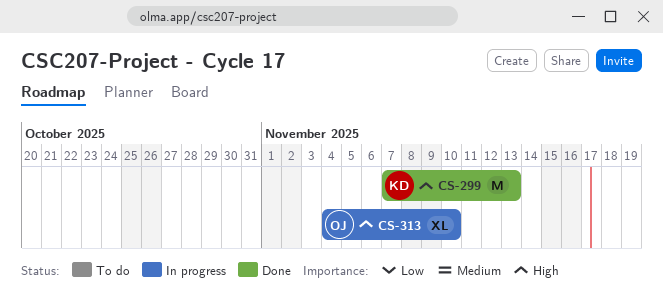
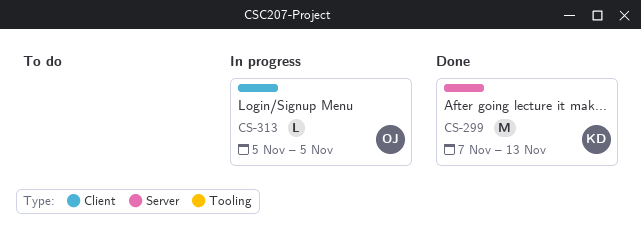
CS-313, estimate: XL -> L
CS-313, start: Nov 4 -> Nov 5
CS-313, due: Nov 10 -> Nov 5

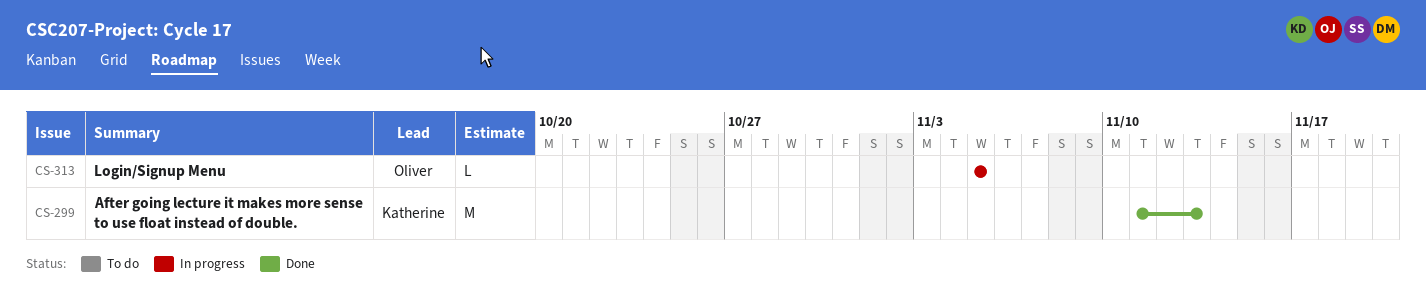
CS-299, start: Nov 7 -> Nov 11

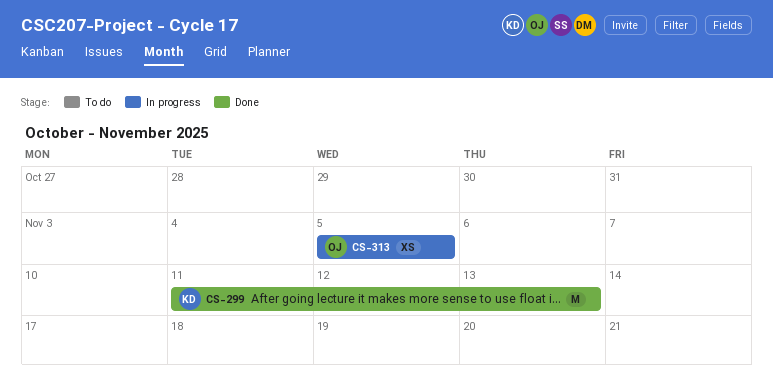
CS-313, estimate: L -> XS

